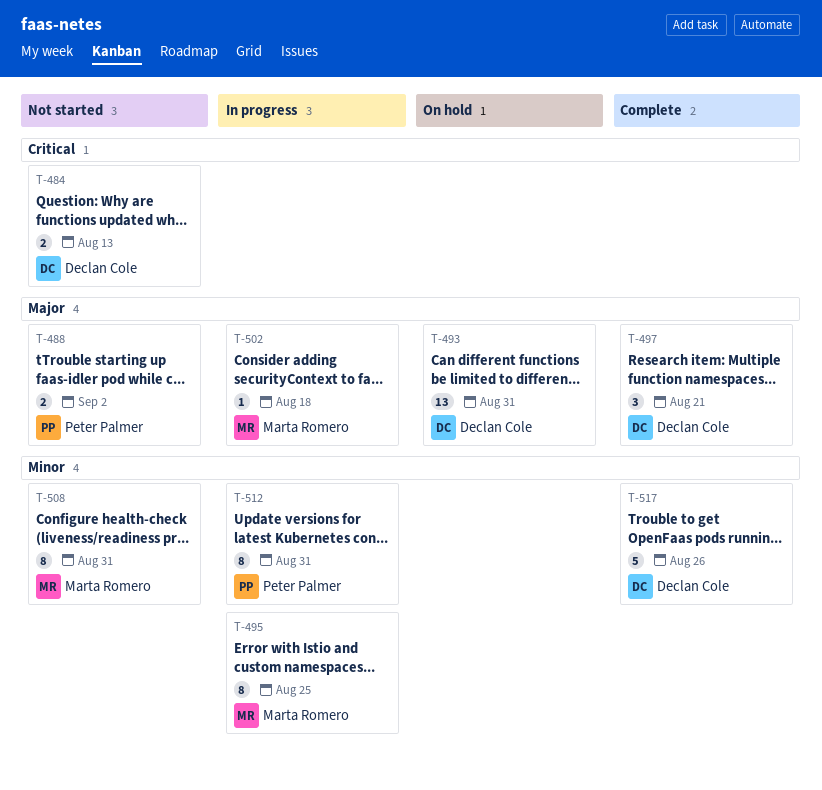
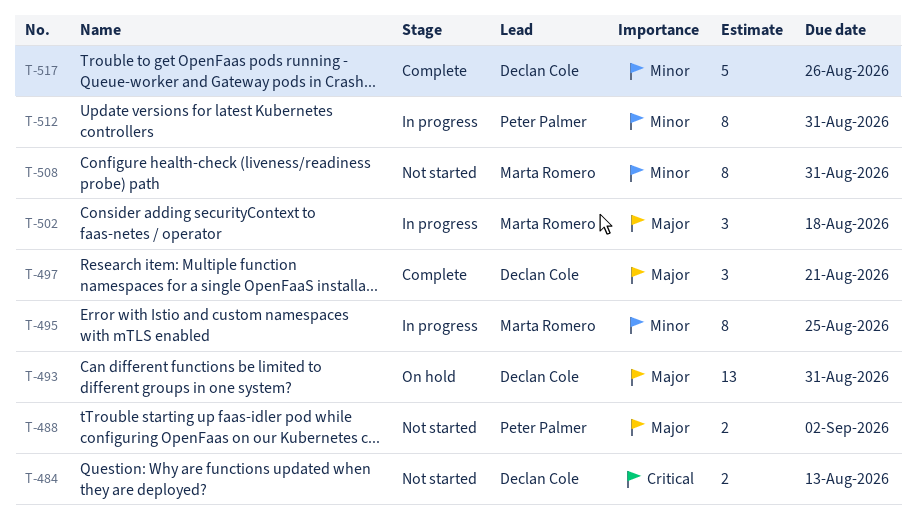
T-502, estimate: 1 -> 3

